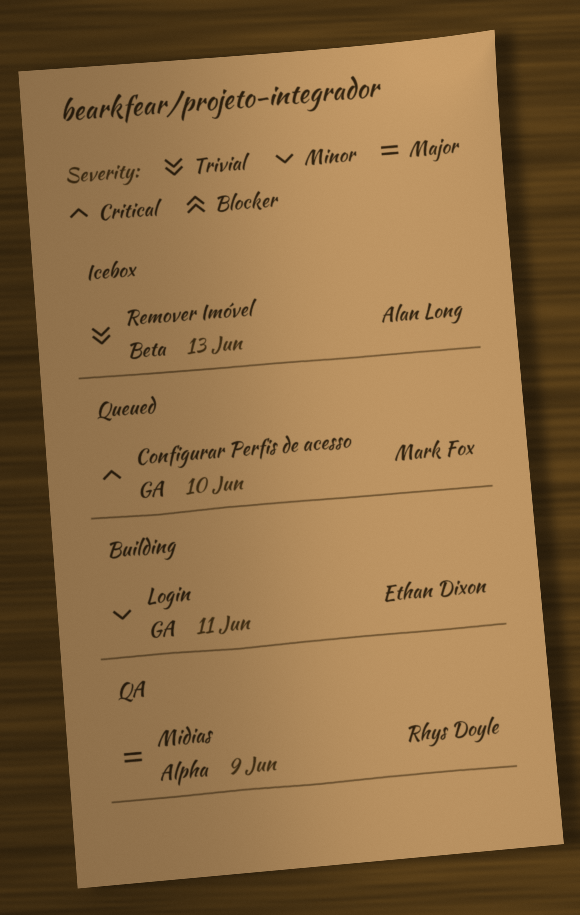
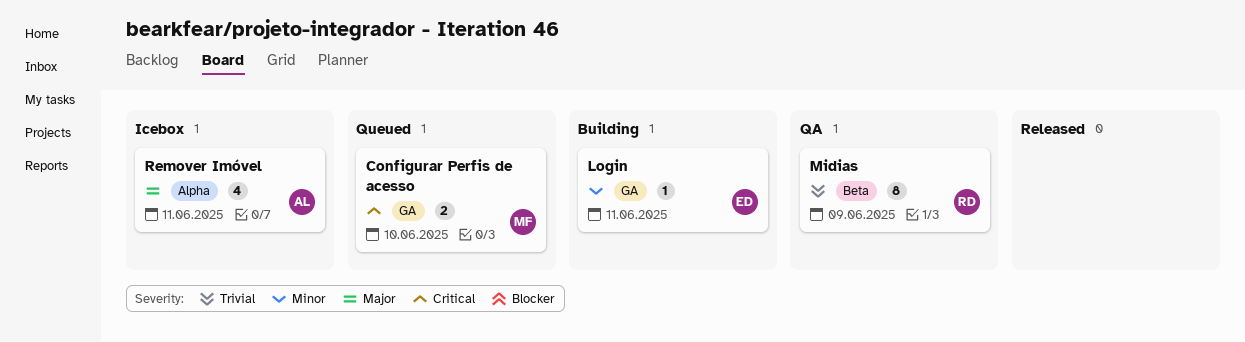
Midias, priority: Major -> Trivial
Midias, label: Alpha -> Beta
Remover Imóvel, priority: Trivial -> Major
Remover Imóvel, label: Beta -> Alpha
Remover Imóvel, due: Jun 13 -> Jun 11

